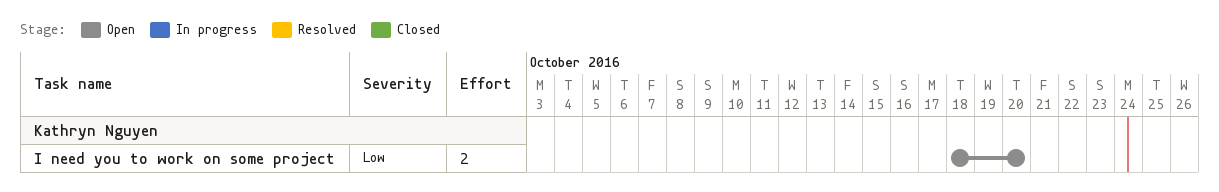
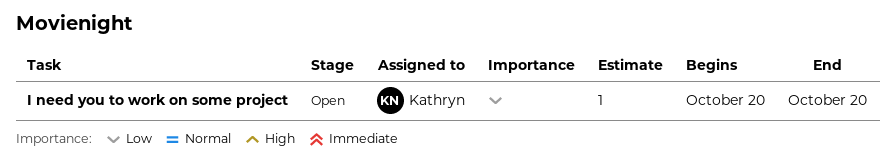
I need you to work on some project, estimate: 2 -> 1
I need you to work on some project, start: Oct 18 -> Oct 20

